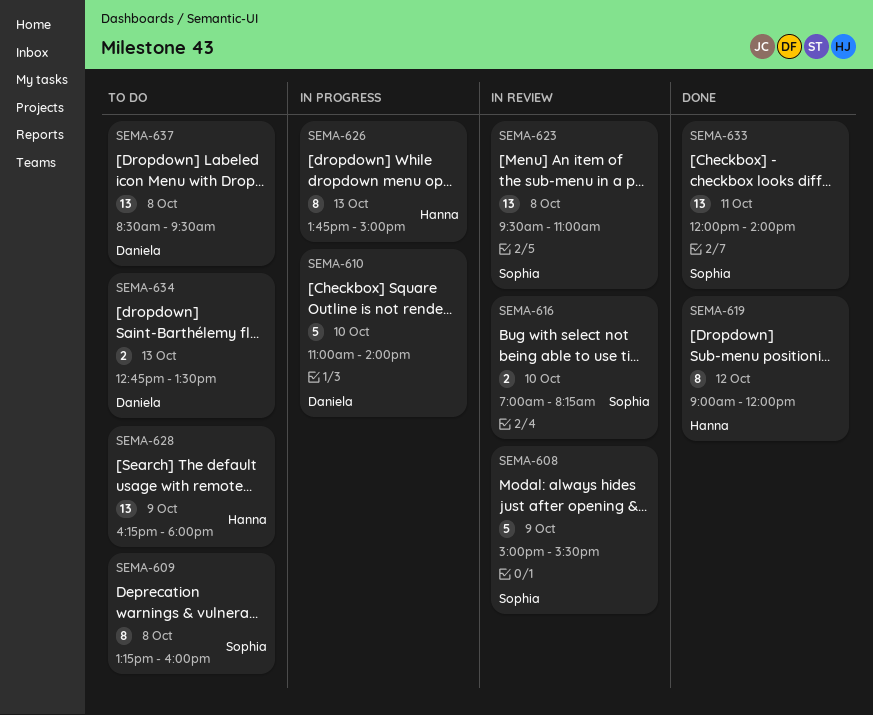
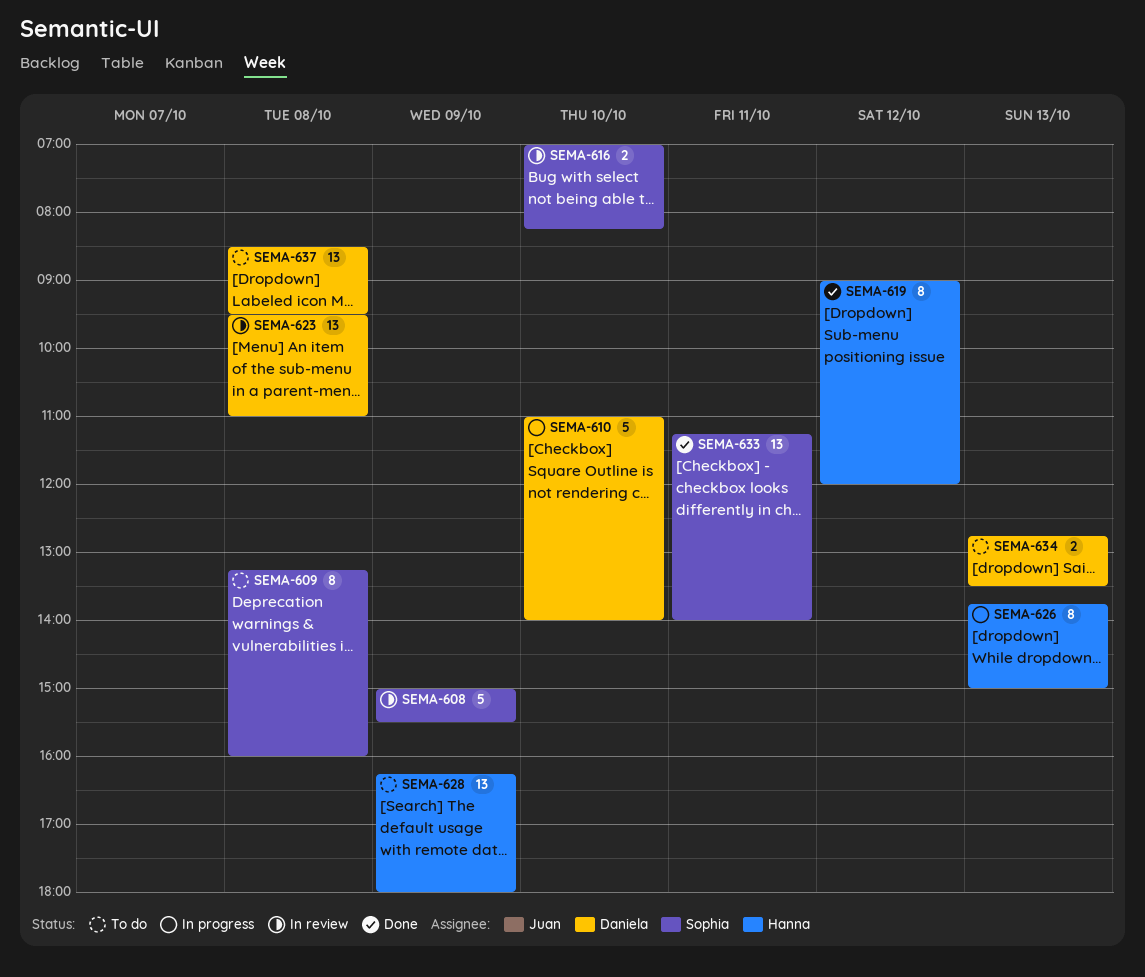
SEMA-623, owner: Sophia -> Daniela
SEMA-633, begins: 12:00 -> 11:15

